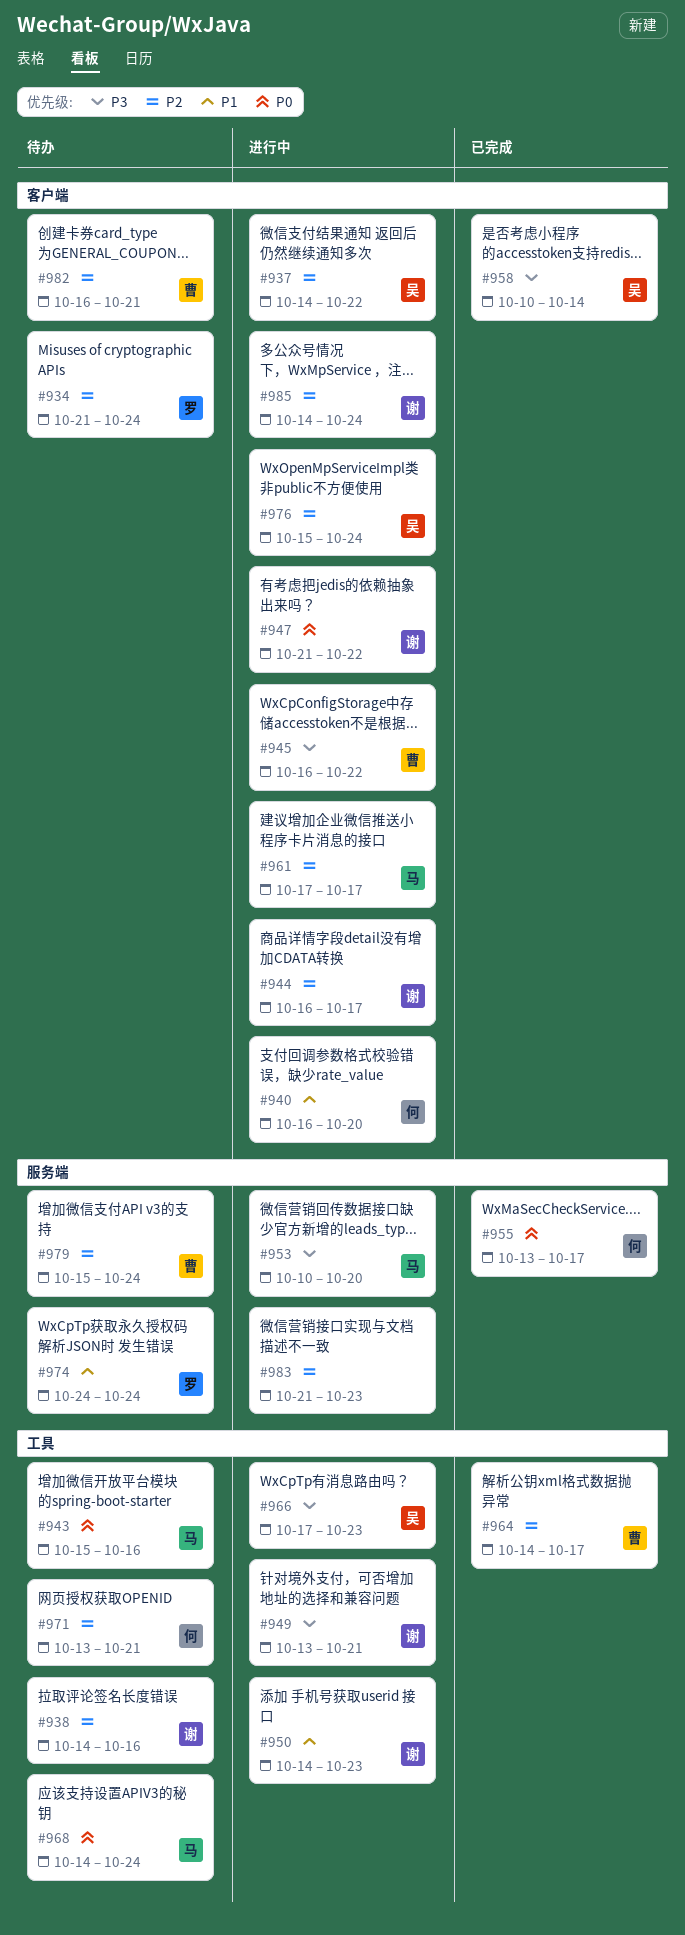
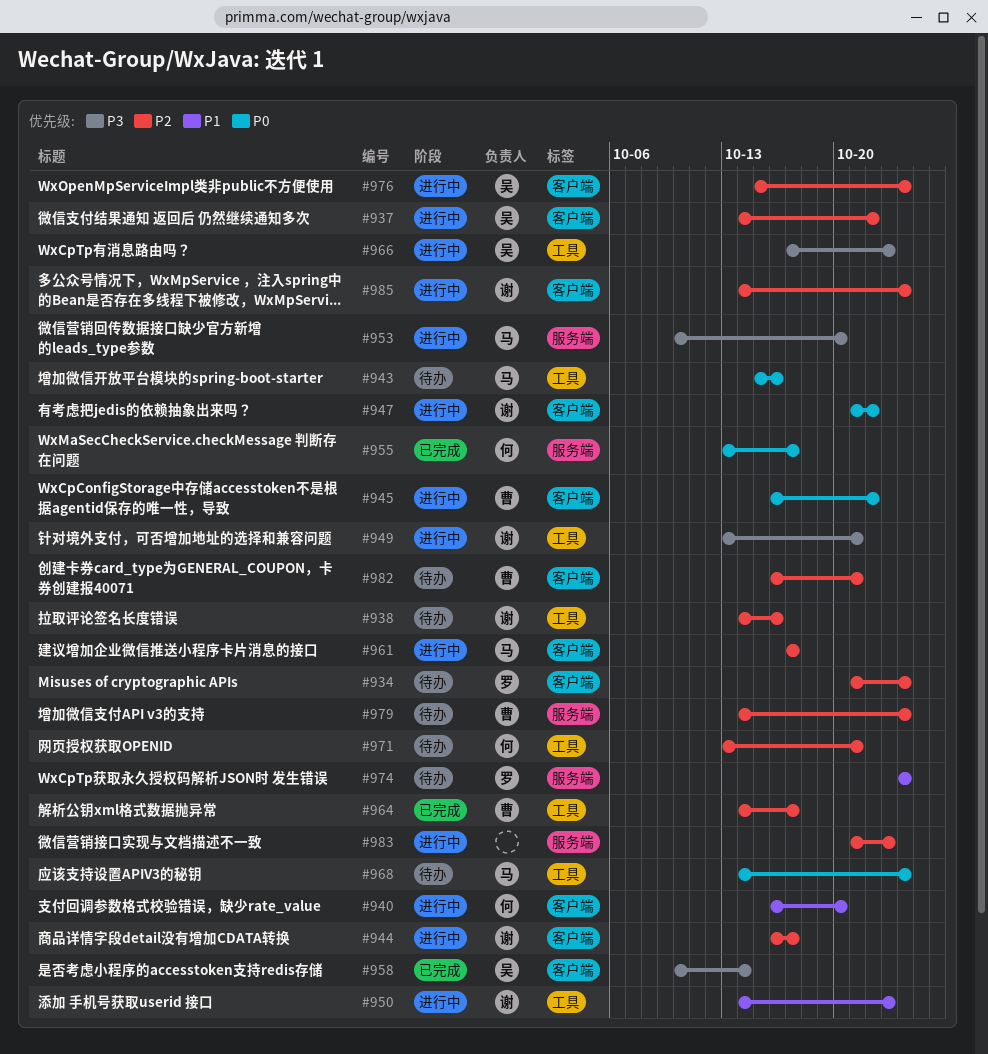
#945, priority: P3 -> P0
#979, start: Oct 15 -> Oct 14

